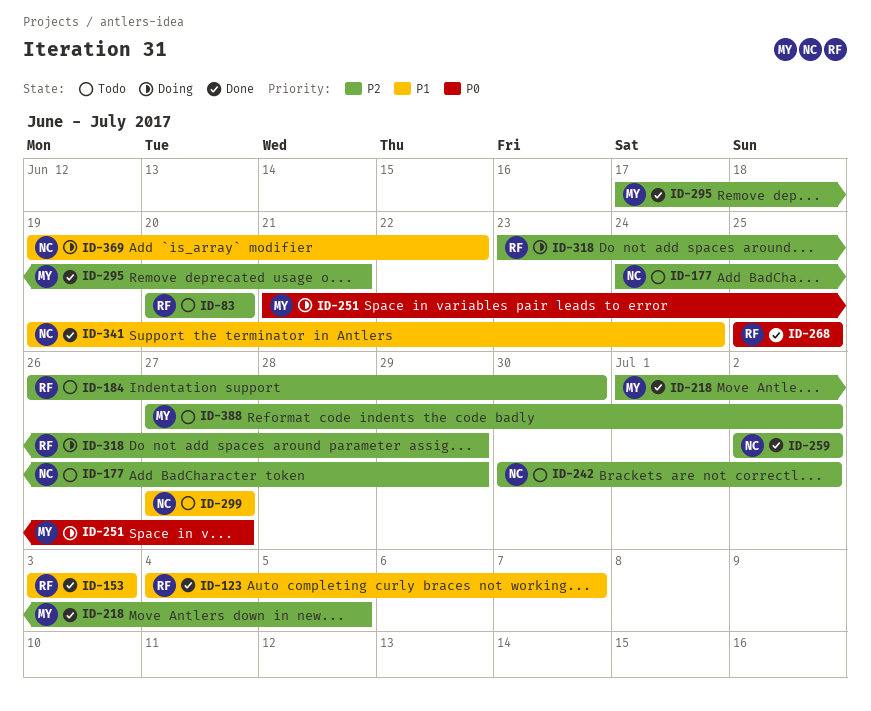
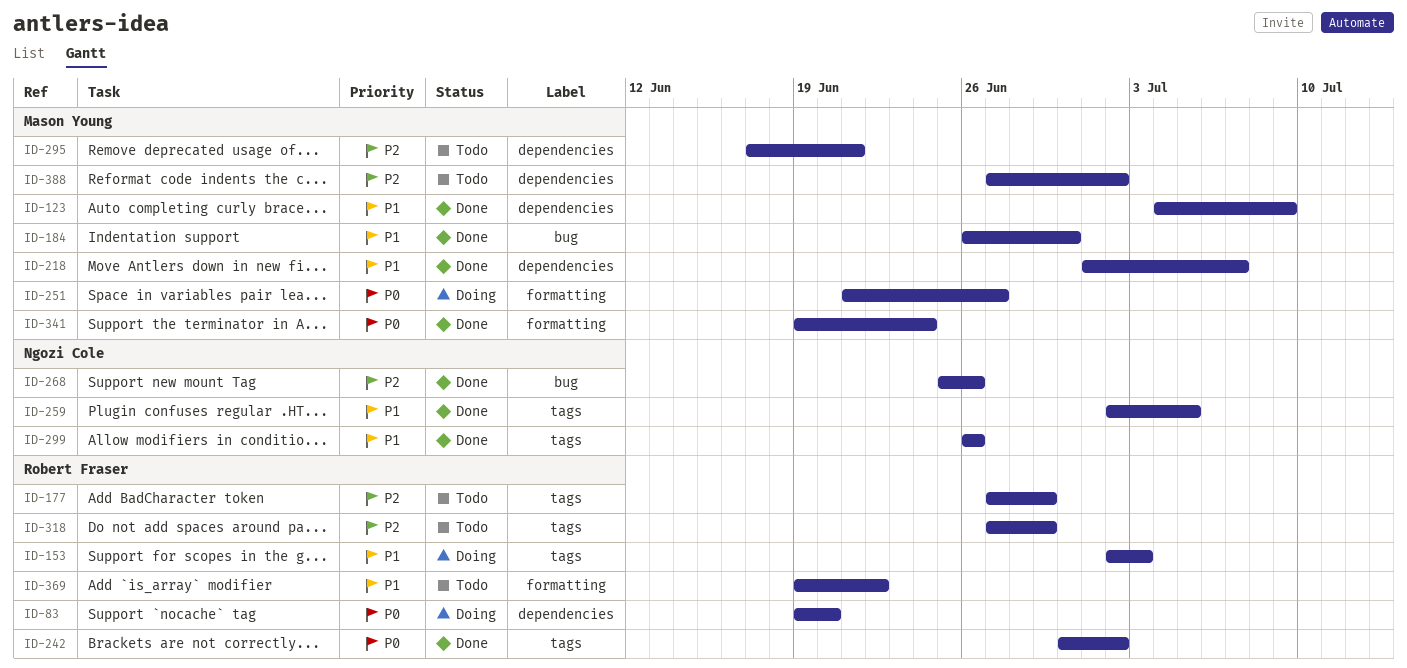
ID-83, status: Todo -> Doing
ID-83, priority: P2 -> P0
ID-83, start: Jun 20 -> Jun 19
ID-123, owner: Robert Fraser -> Mason Young
ID-123, due: Jul 7 -> Jul 9
ID-153, status: Done -> Doing
ID-153, start: Jul 3 -> Jul 2
ID-177, owner: Ngozi Cole -> Robert Fraser
ID-177, start: Jun 24 -> Jun 27
ID-184, status: Todo -> Done
ID-184, owner: Robert Fraser -> Mason Young
ID-184, priority: P2 -> P1
ID-218, priority: P2 -> P1
ID-218, due: Jul 5 -> Jul 7
ID-242, status: Todo -> Done
ID-242, owner: Ngozi Cole -> Robert Fraser
ID-242, priority: P2 -> P0
ID-259, priority: P2 -> P1
ID-259, due: Jul 2 -> Jul 5
ID-268, owner: Robert Fraser -> Ngozi Cole
ID-268, priority: P0 -> P2
ID-268, due: Jun 25 -> Jun 26
ID-295, status: Done -> Todo
ID-299, status: Todo -> Done
ID-299, start: Jun 27 -> Jun 26
ID-299, due: Jun 27 -> Jun 26
ID-318, status: Doing -> Todo
ID-318, start: Jun 23 -> Jun 27
ID-341, owner: Ngozi Cole -> Mason Young
ID-341, priority: P1 -> P0
ID-369, status: Doing -> Todo
ID-369, owner: Ngozi Cole -> Robert Fraser

